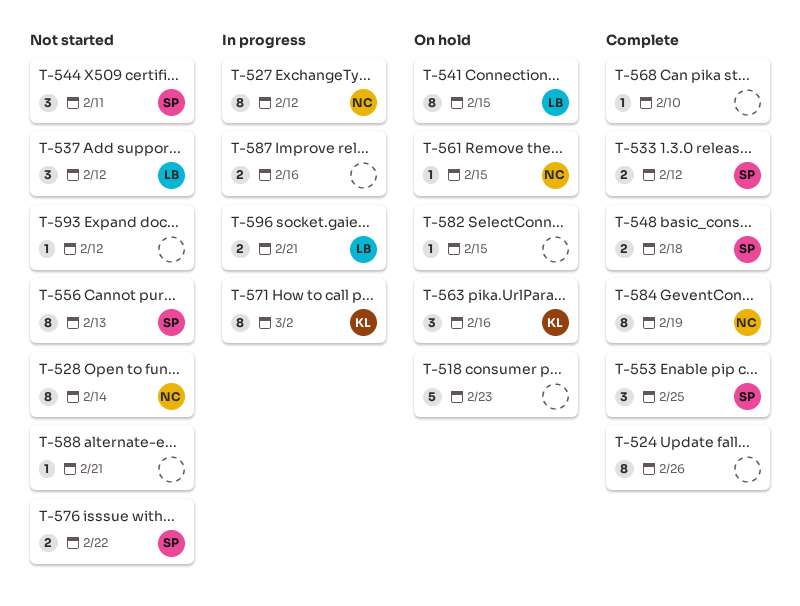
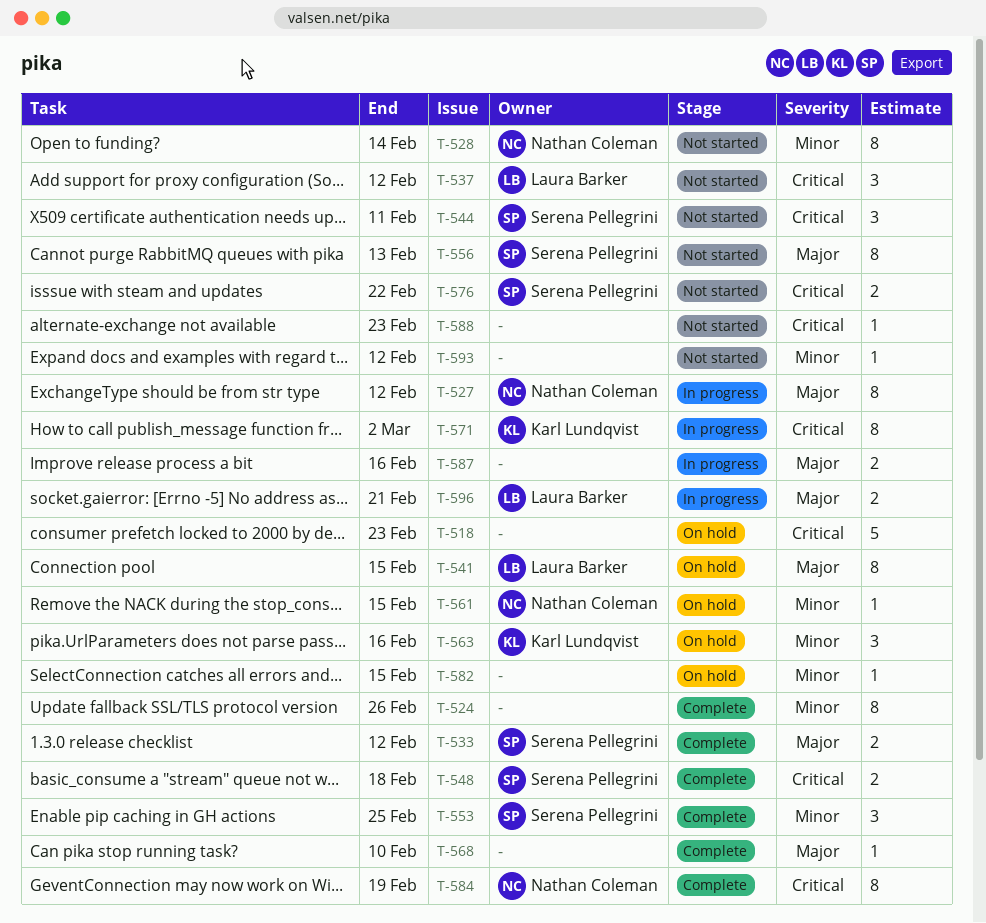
T-588, due: Feb 21 -> Feb 23

